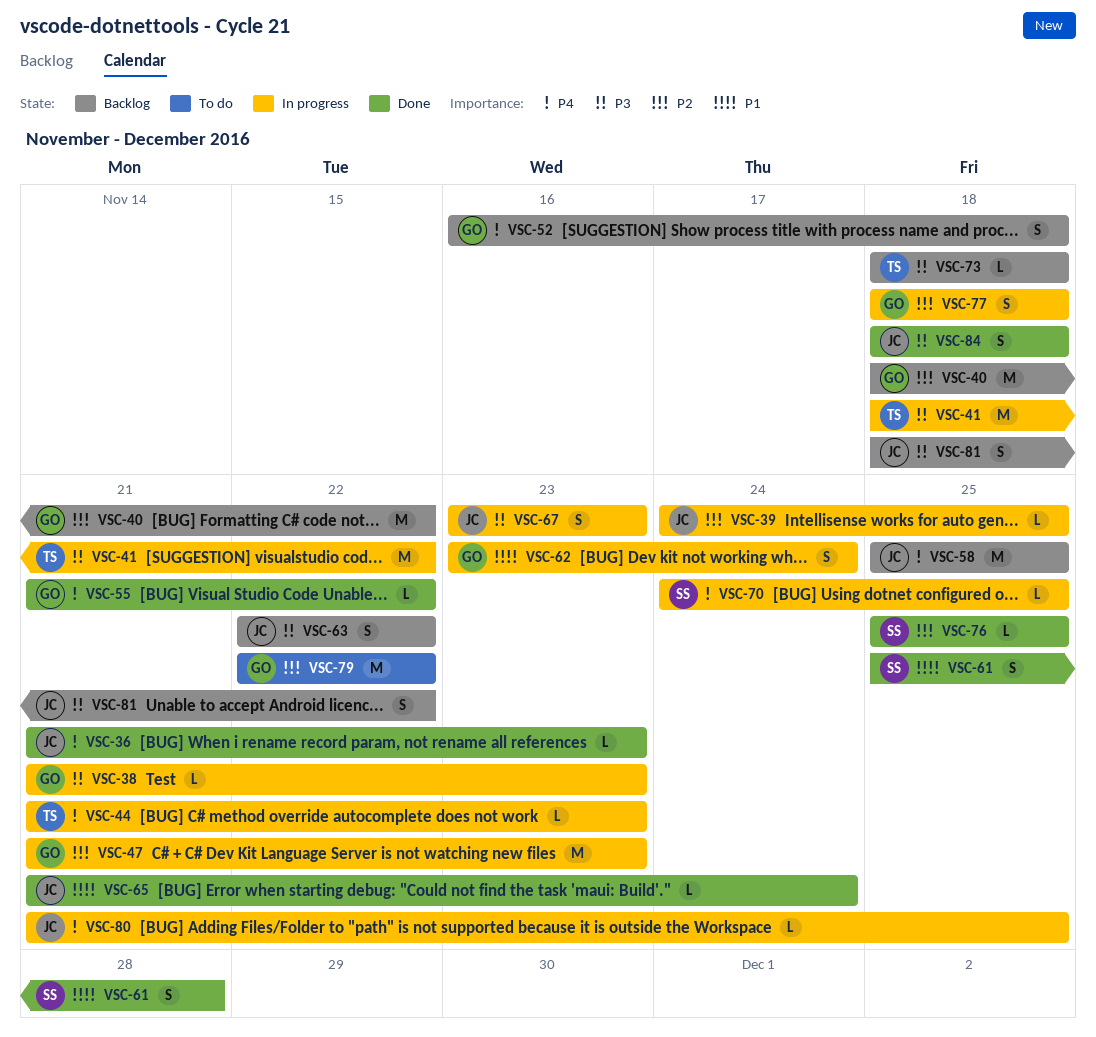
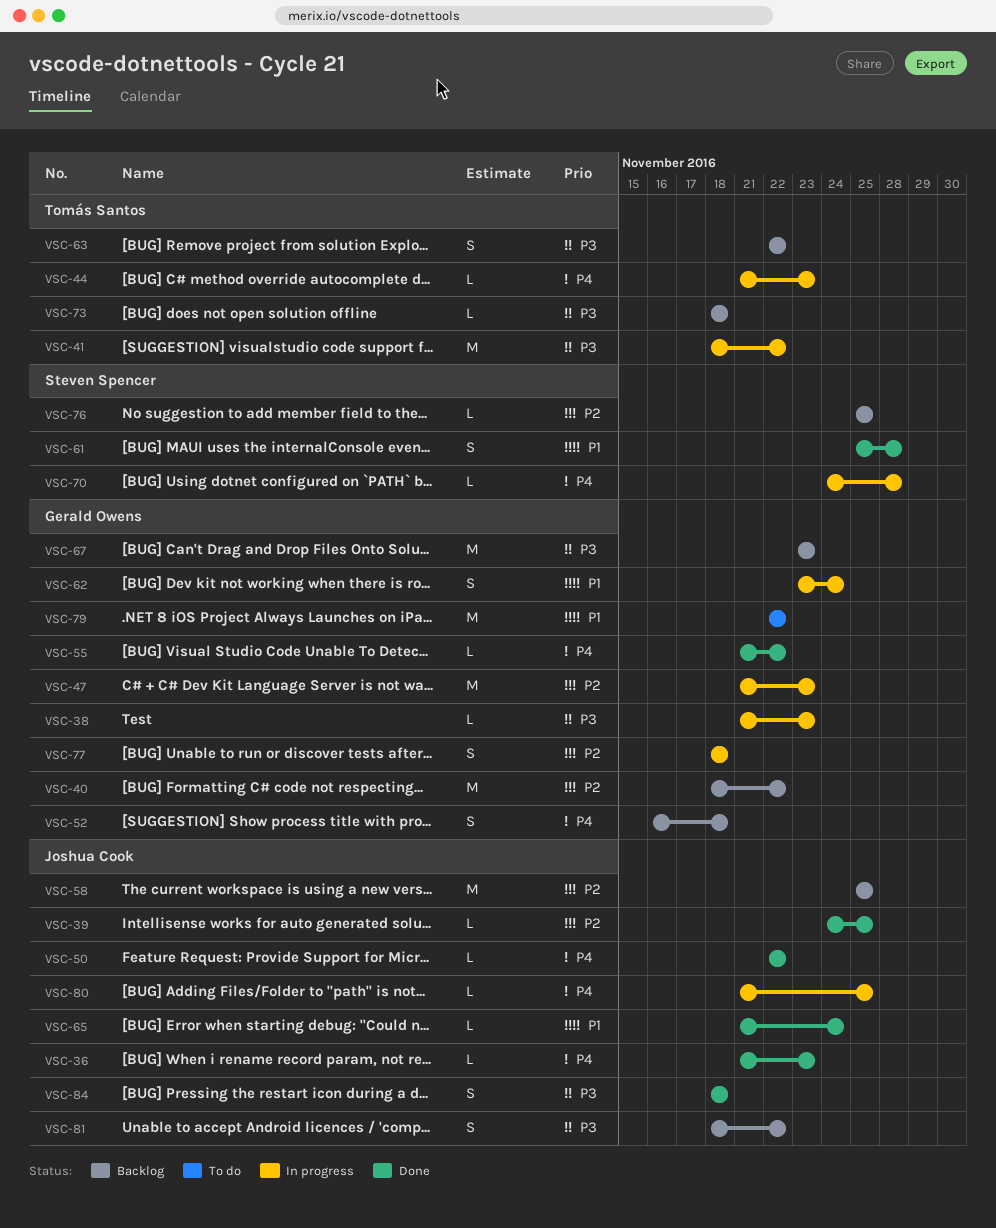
VSC-39, status: In progress -> Done
VSC-50: none -> present
VSC-58, priority: P4 -> P2
VSC-63, owner: Joshua Cook -> Tomás Santos
VSC-67, status: In progress -> Backlog
VSC-67, owner: Joshua Cook -> Gerald Owens
VSC-67, estimate: S -> M
VSC-70, due: Nov 25 -> Nov 28
VSC-76, status: Done -> Backlog
VSC-79, priority: P2 -> P1

